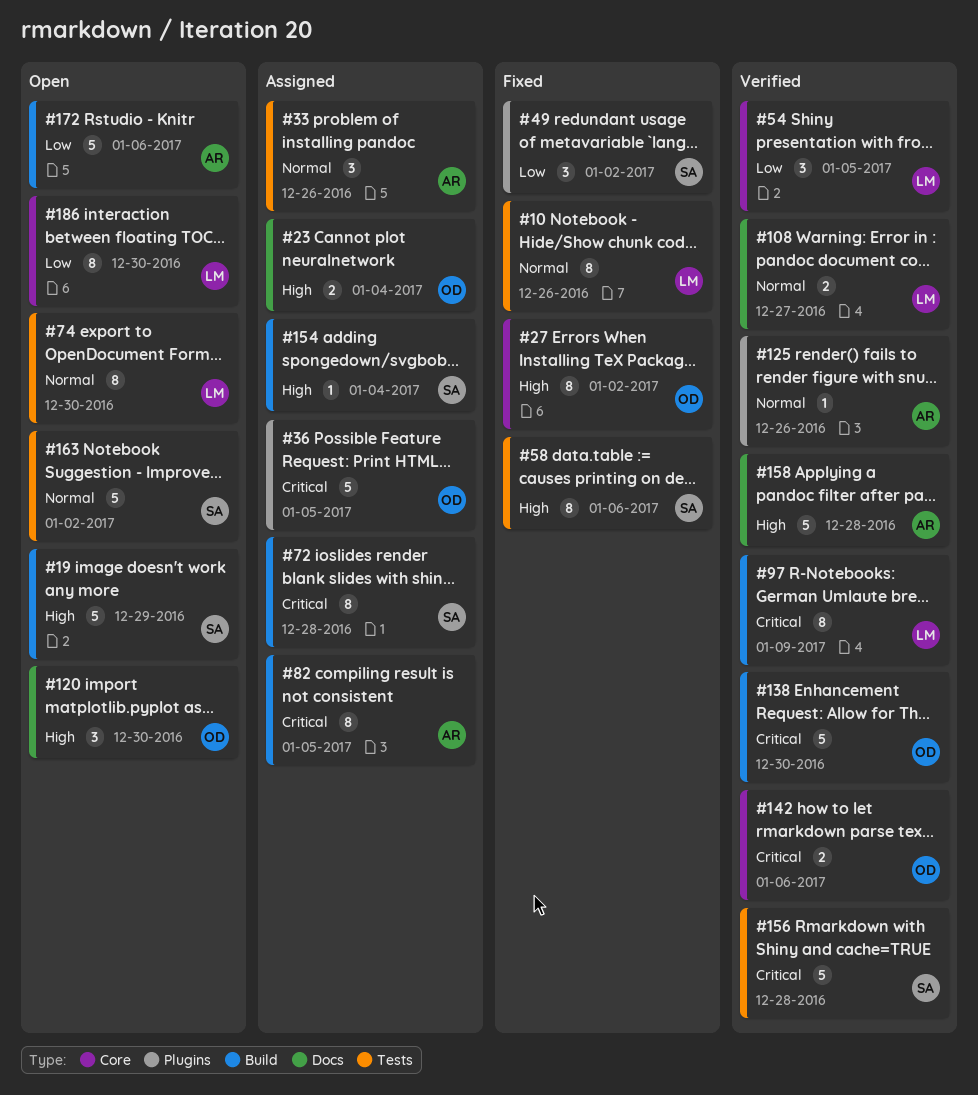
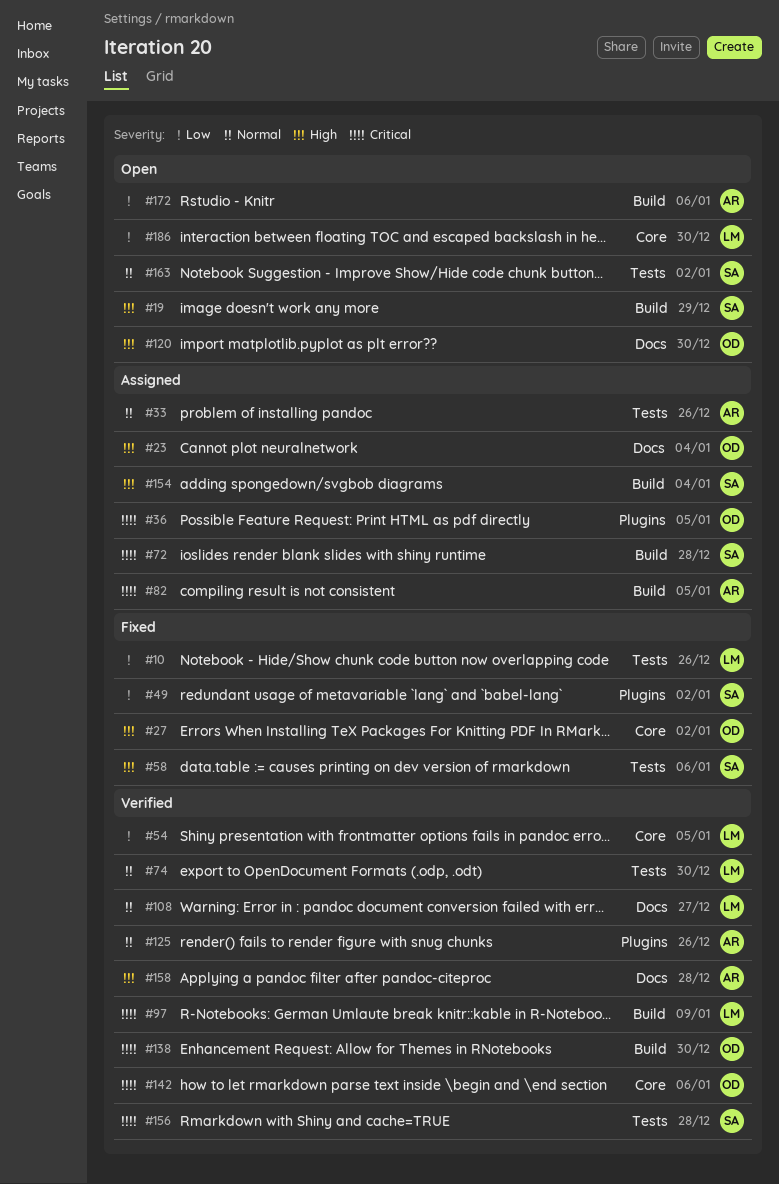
#10, priority: Normal -> Low
#74, status: Open -> Verified

